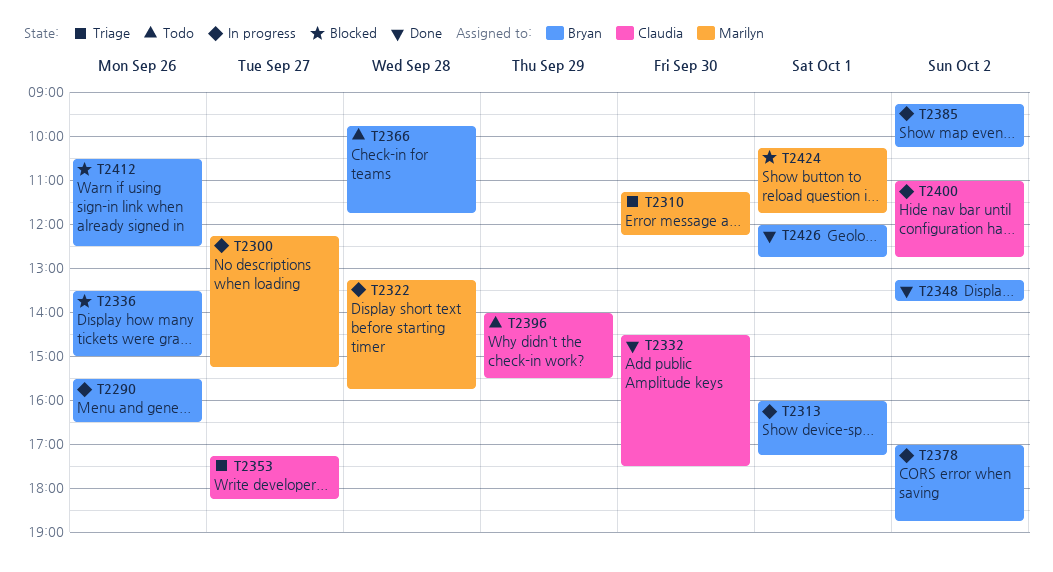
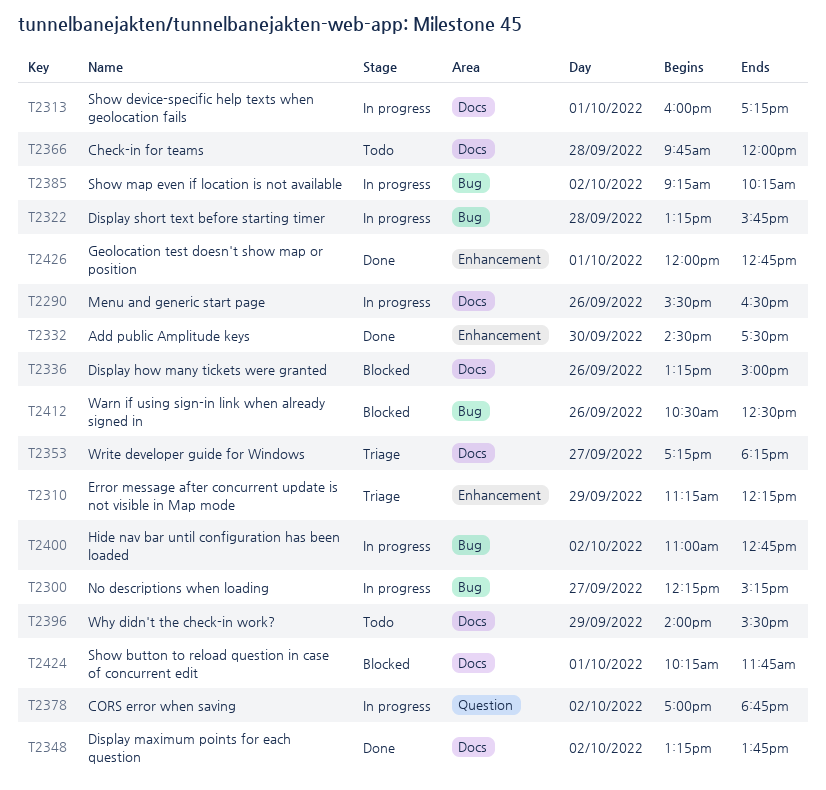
T2310, day: Sep 30 -> Sep 29
T2336, begins: 13:30 -> 13:15
T2366, ends: 11:45 -> 12:00

